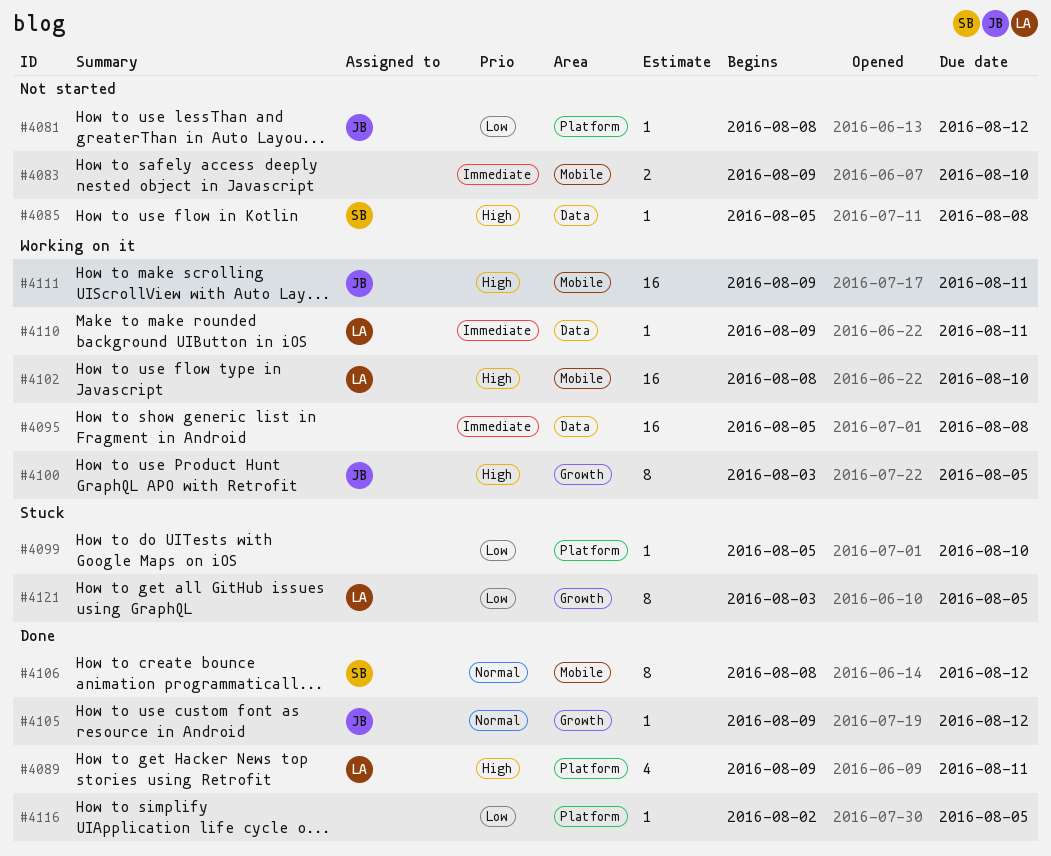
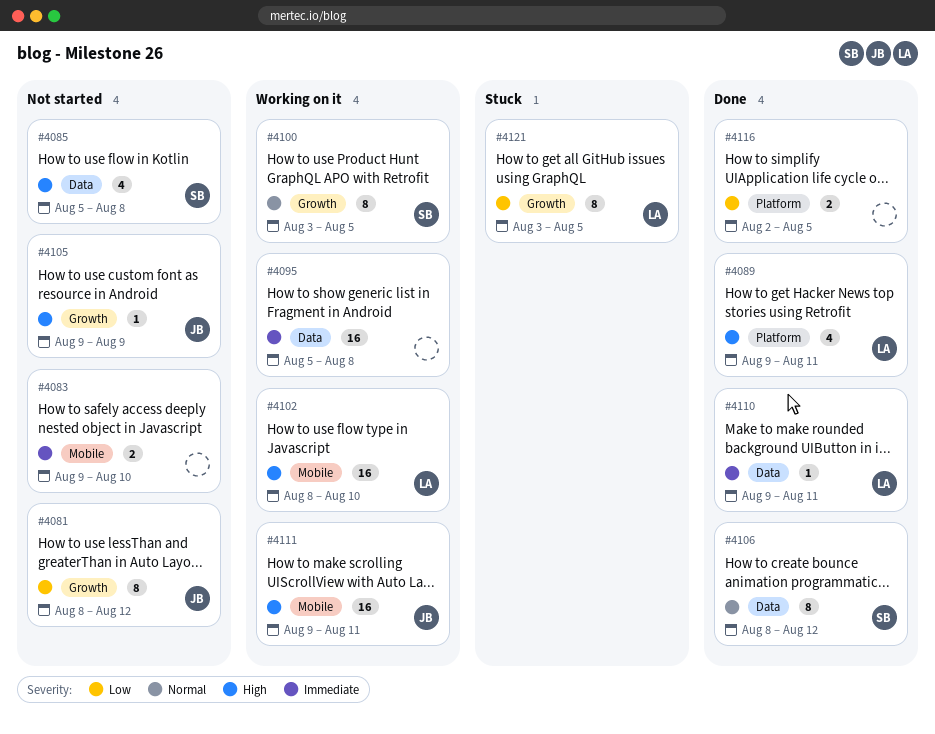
#4081, label: Platform -> Growth
#4081, estimate: 1 -> 8
#4085, estimate: 1 -> 4
#4099: present -> none
#4100, owner: JB -> SB
#4100, priority: High -> Normal
#4105, status: Done -> Not started
#4105, priority: Normal -> High
#4105, due: Aug 12 -> Aug 9
#4106, label: Mobile -> Data
#4110, status: Working on it -> Done
#4116, estimate: 1 -> 2

